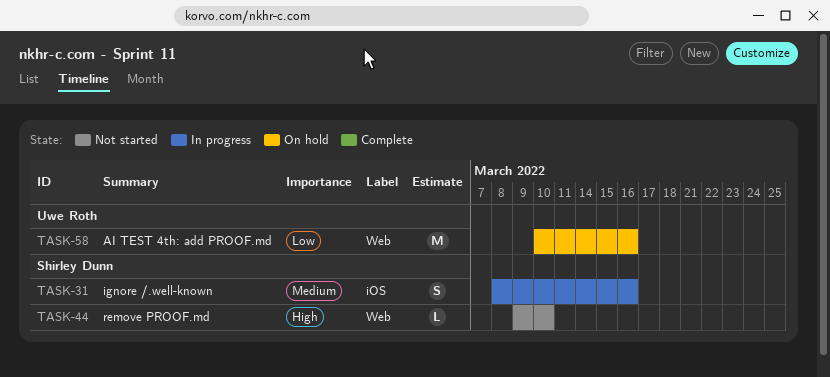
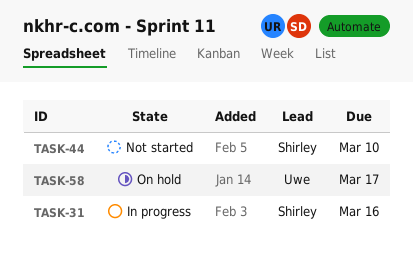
TASK-58, due: Mar 16 -> Mar 17

